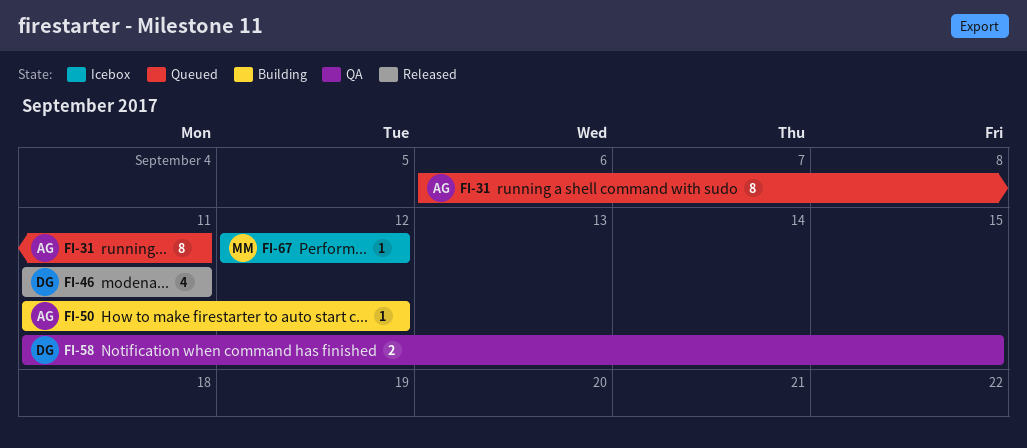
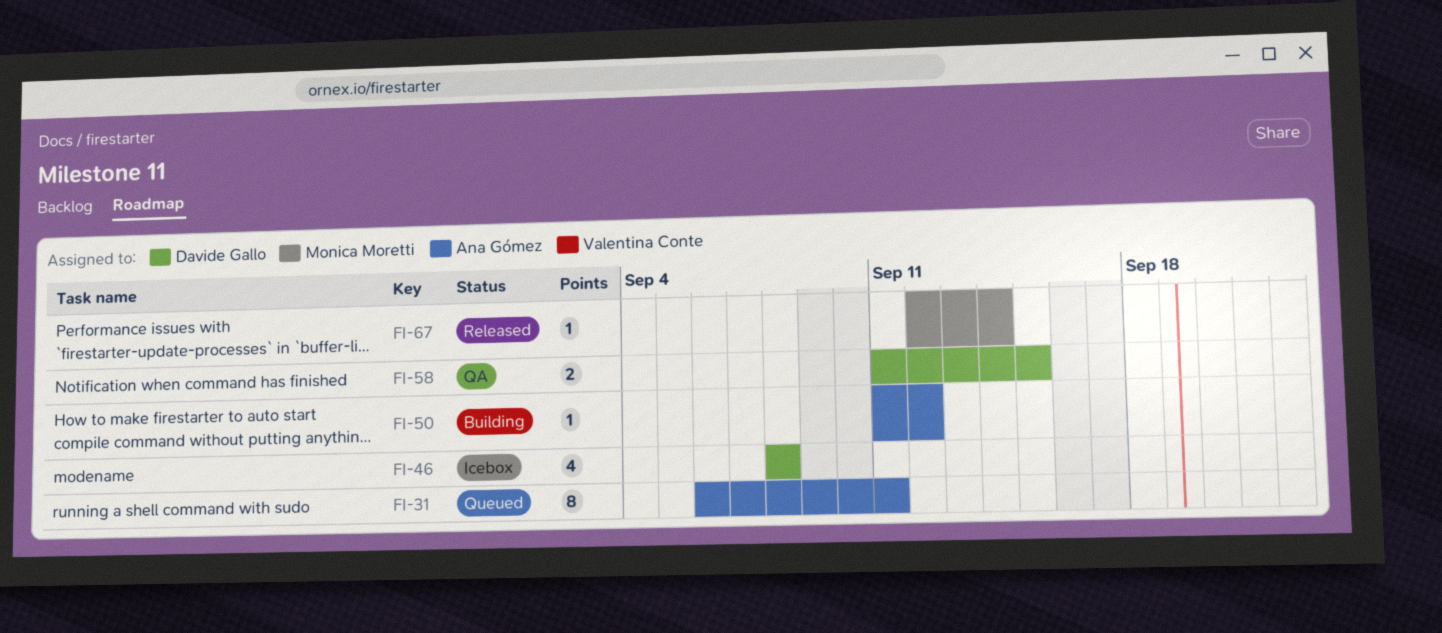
FI-46, status: Released -> Icebox
FI-46, start: Sep 11 -> Sep 8
FI-46, due: Sep 11 -> Sep 8
FI-67, status: Icebox -> Released
FI-67, due: Sep 12 -> Sep 14

